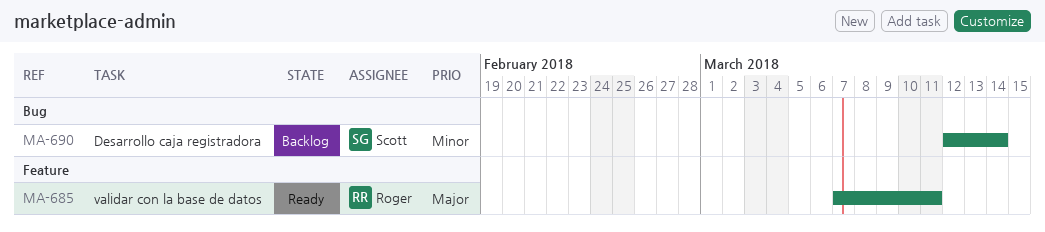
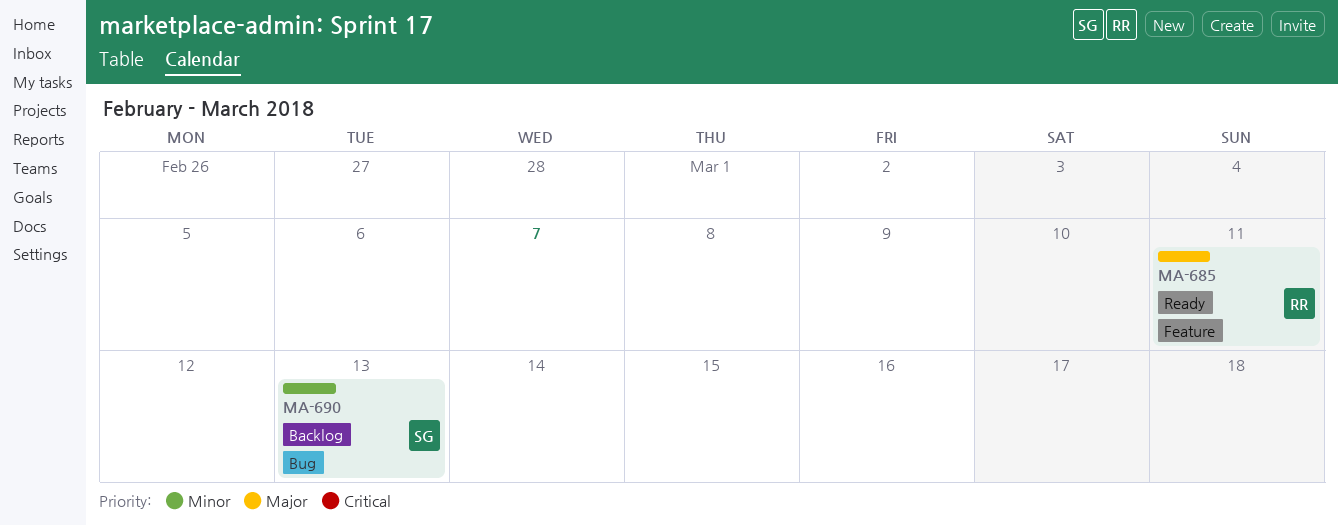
MA-690, due: Mar 14 -> Mar 13

